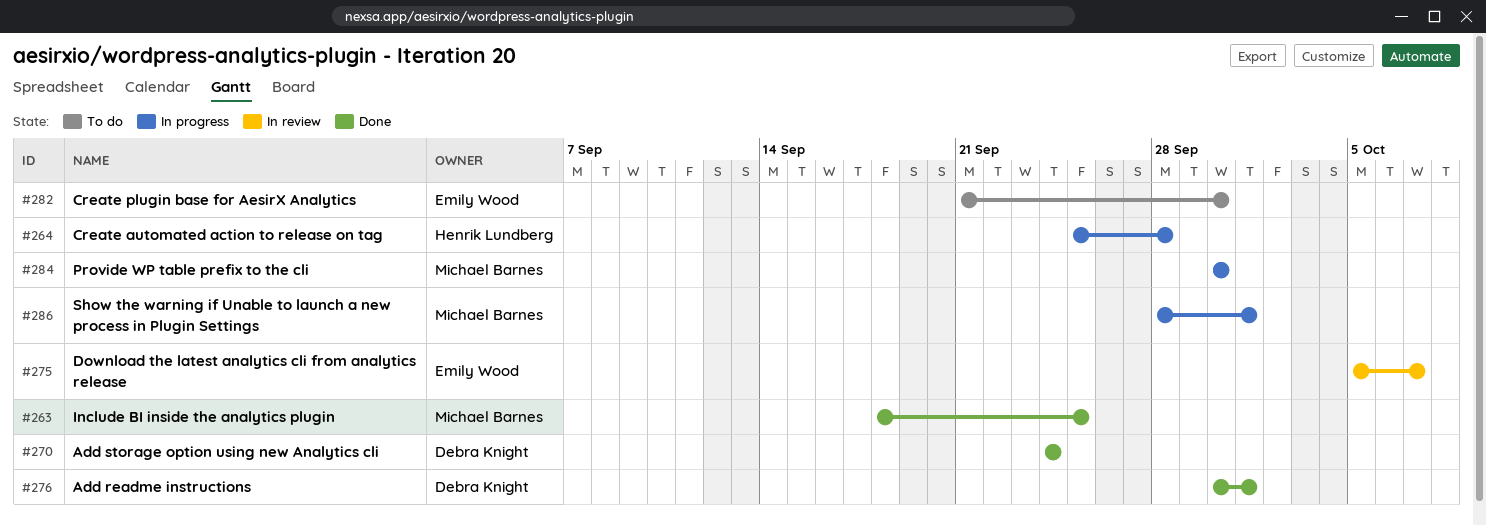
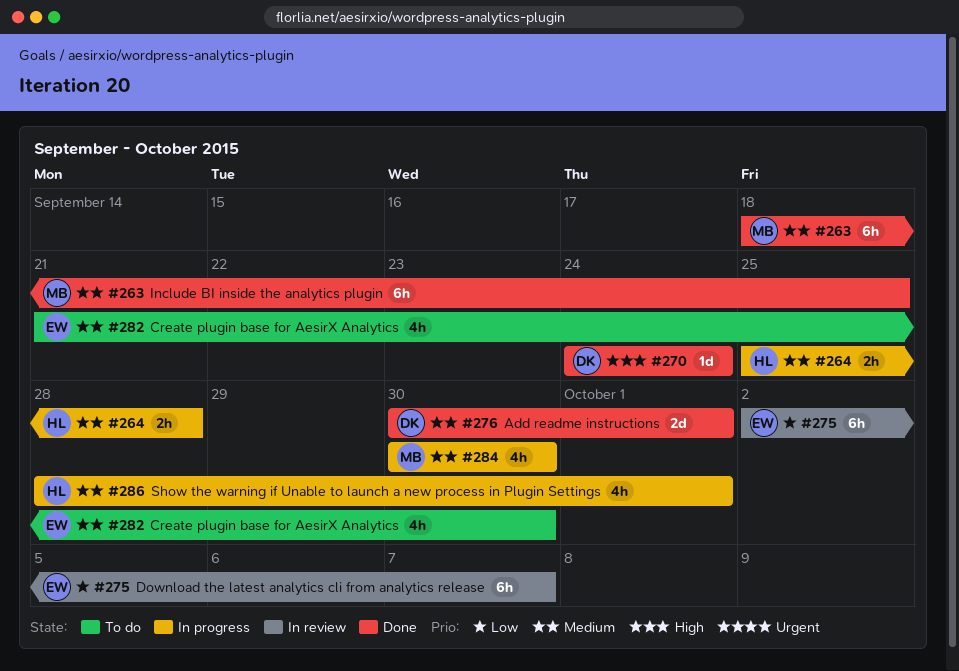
#275, start: Oct 5 -> Oct 2
#286, owner: Michael Barnes -> Henrik Lundberg

